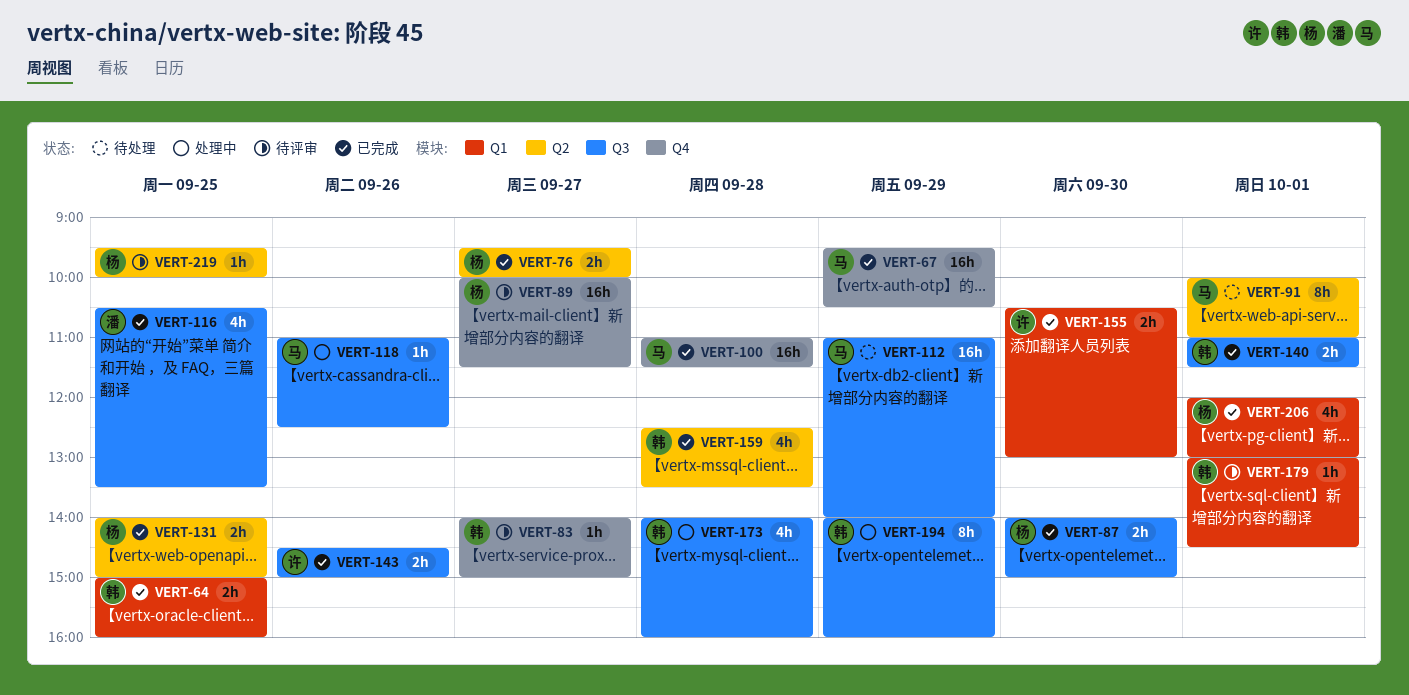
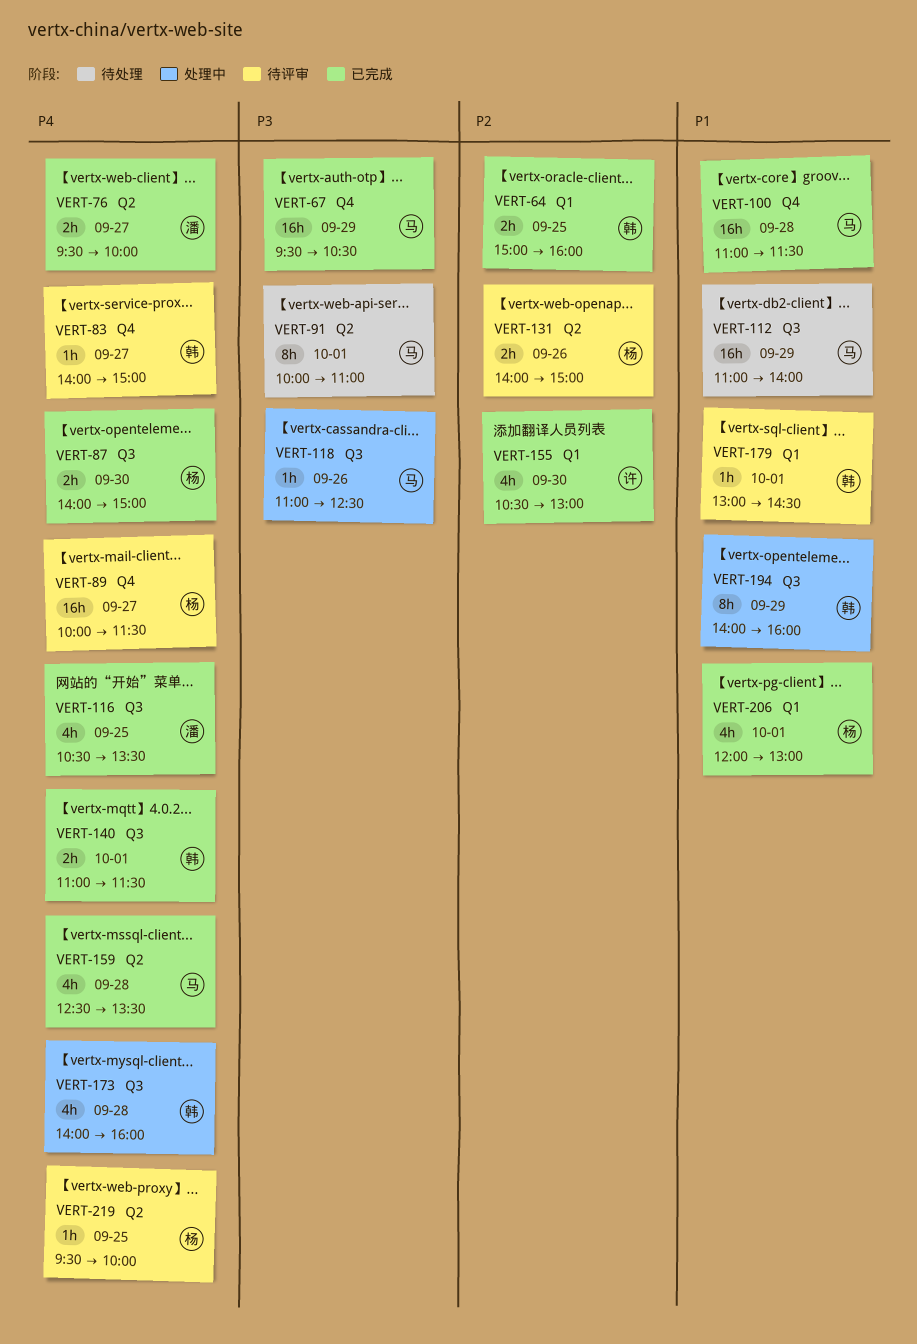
VERT-76, owner: 杨 -> 潘
VERT-131, status: 已完成 -> 待评审
VERT-131, day: Sep 25 -> Sep 26
VERT-143: present -> none
VERT-155, estimate: 2h -> 4h
VERT-159, owner: 韩 -> 马

